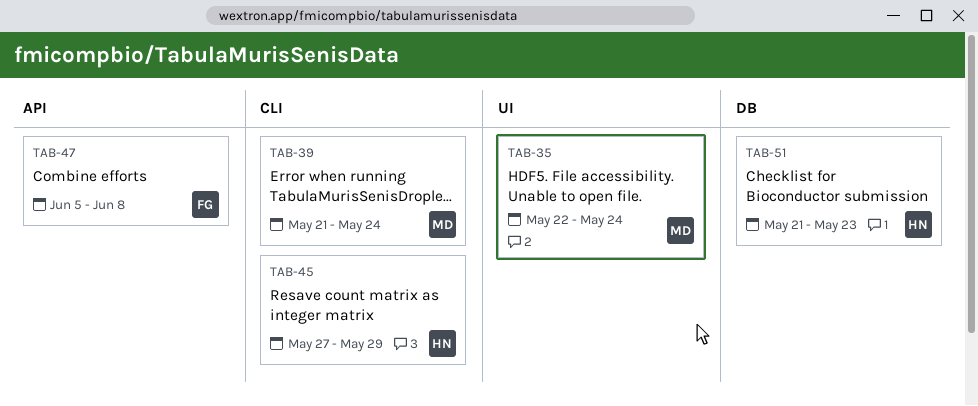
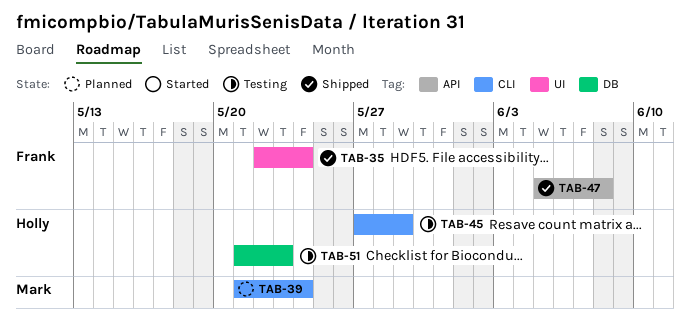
TAB-35, owner: Mark -> Frank

